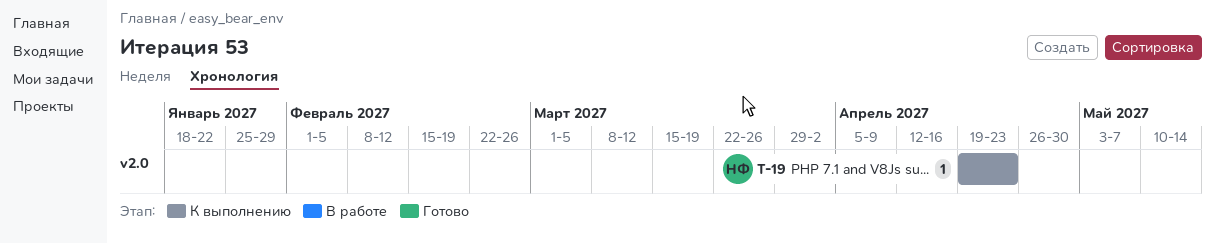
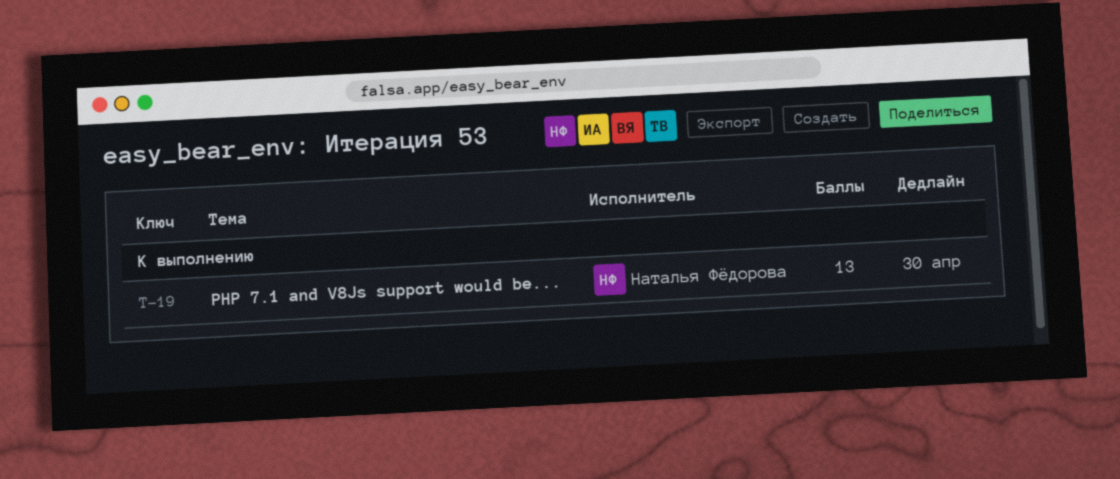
T-19, estimate: 1 -> 13
T-19, due: Apr 23 -> Apr 30

